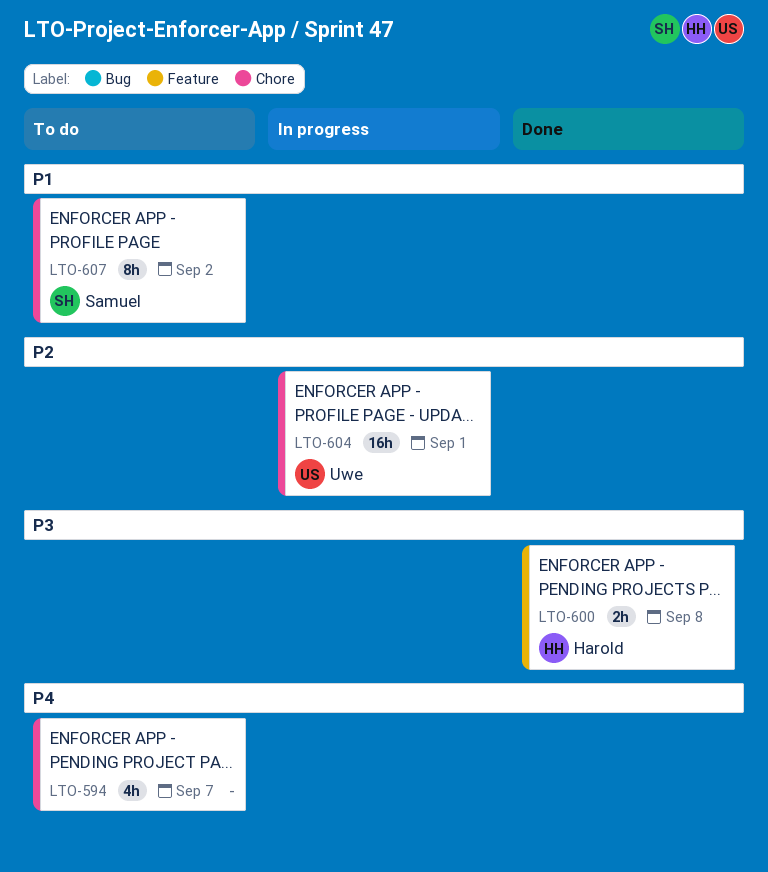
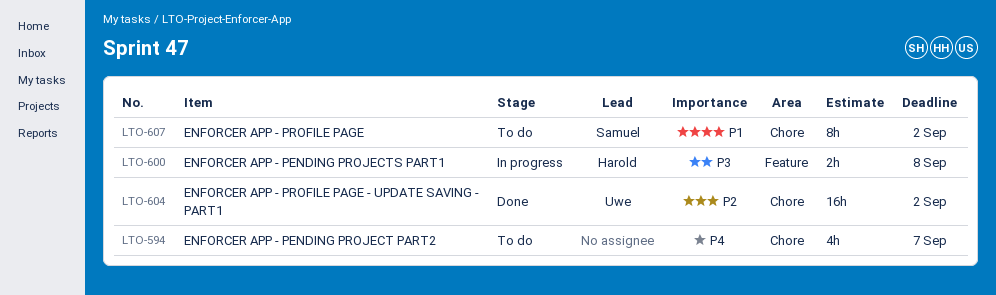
LTO-600, status: Done -> In progress
LTO-604, status: In progress -> Done
LTO-604, due: Sep 1 -> Sep 2

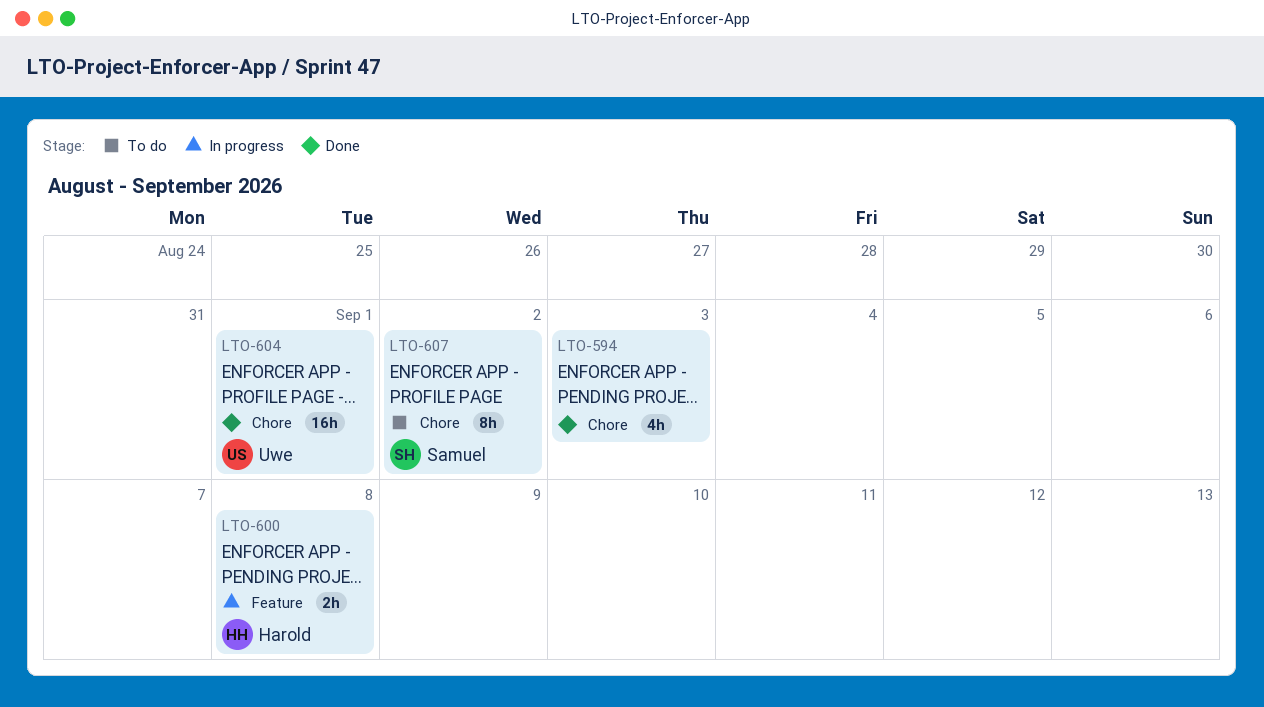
LTO-594, status: To do -> Done
LTO-594, due: Sep 7 -> Sep 3
LTO-604, due: Sep 2 -> Sep 1

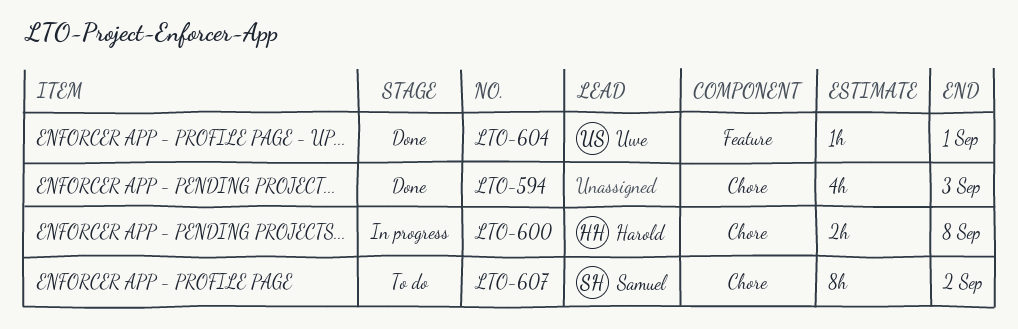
LTO-600, label: Feature -> Chore
LTO-604, label: Chore -> Feature
LTO-604, estimate: 16h -> 1h

